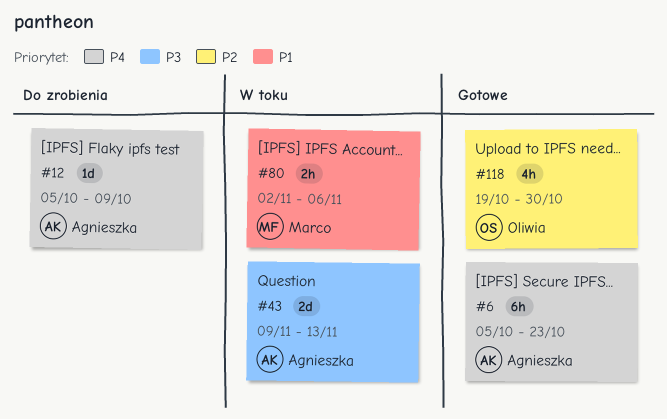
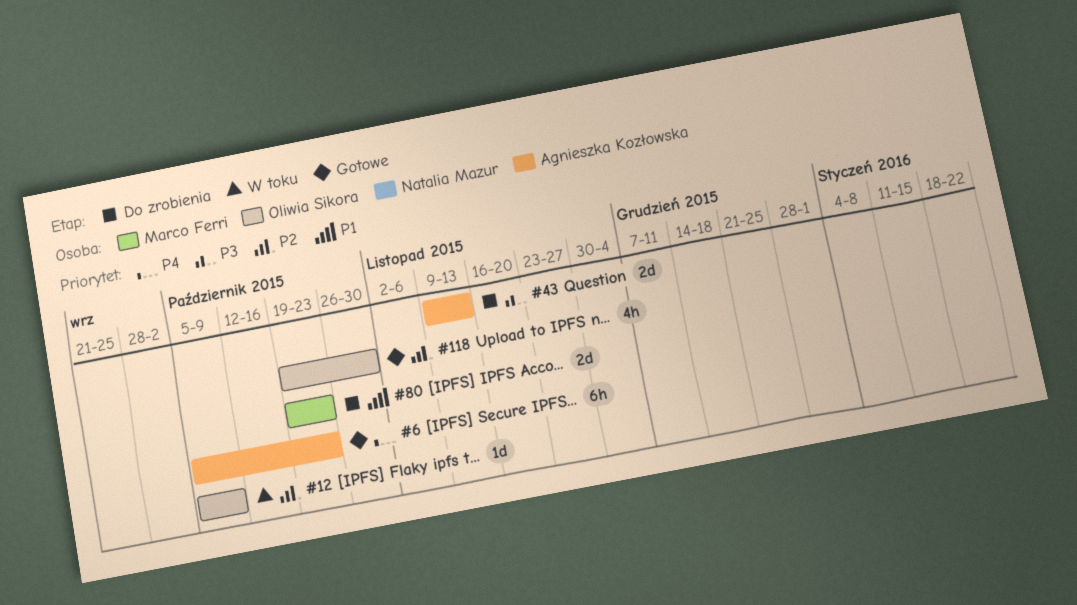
#12, status: Do zrobienia -> W toku
#12, owner: Agnieszka Kozłowska -> Oliwia Sikora
#12, priority: P4 -> P2
#43, status: W toku -> Do zrobienia
#80, status: W toku -> Do zrobienia
#80, estimate: 2h -> 2d
#80, start: Nov 2 -> Oct 19
#80, due: Nov 6 -> Oct 23

